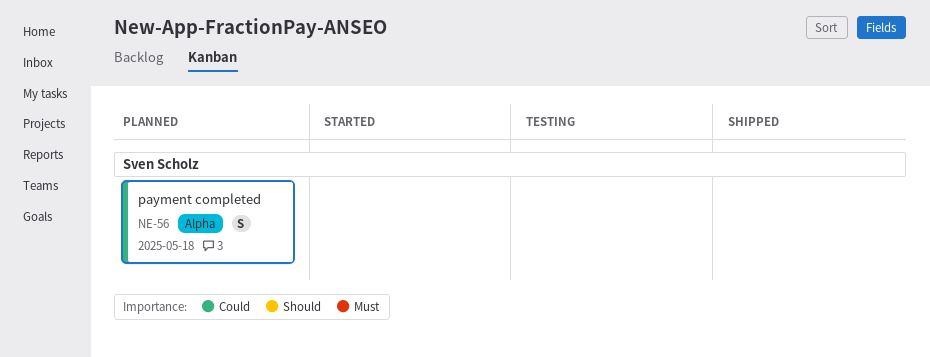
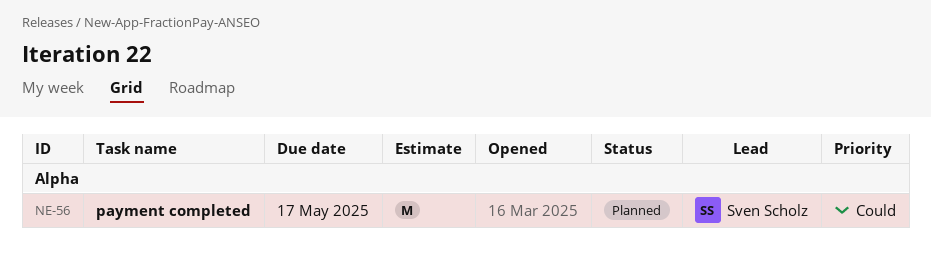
NE-56, estimate: S -> M
NE-56, due: May 18 -> May 17

